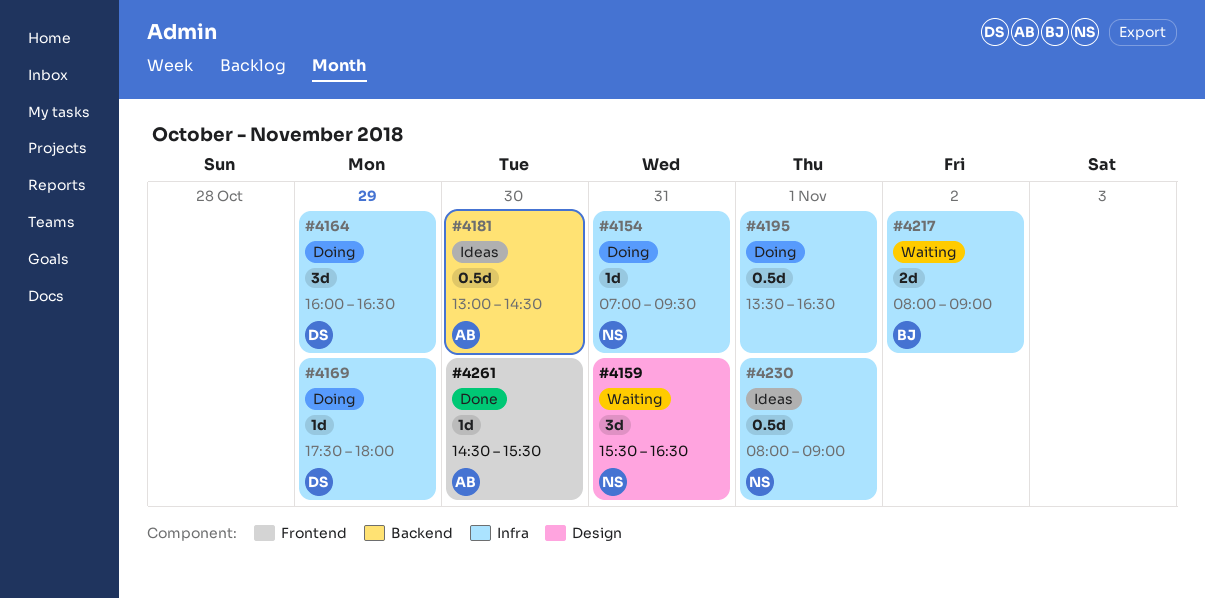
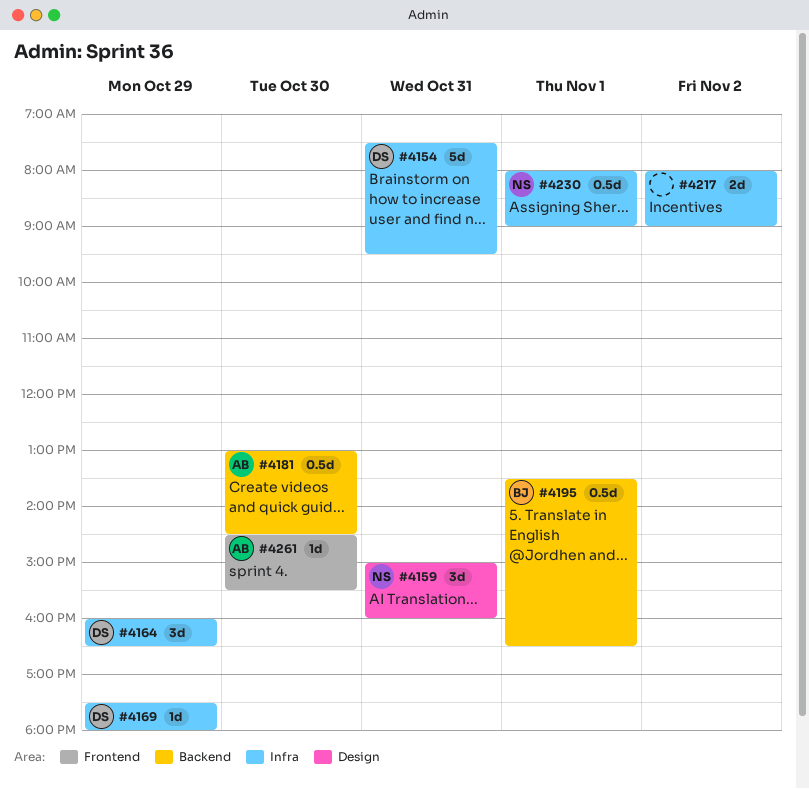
#4154, owner: NS -> DS
#4154, estimate: 1d -> 5d
#4154, begins: 07:00 -> 07:30
#4159, begins: 15:30 -> 15:00
#4159, ends: 16:30 -> 16:00
#4195, owner: none -> BJ
#4195, label: Infra -> Backend
#4217, owner: BJ -> none

